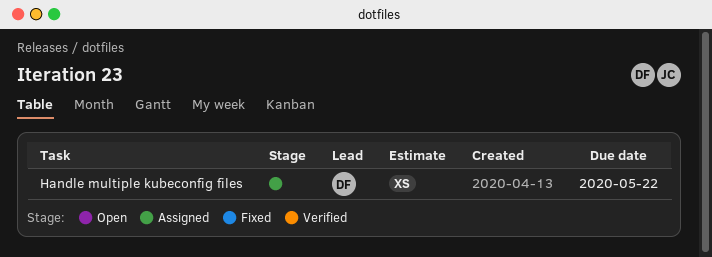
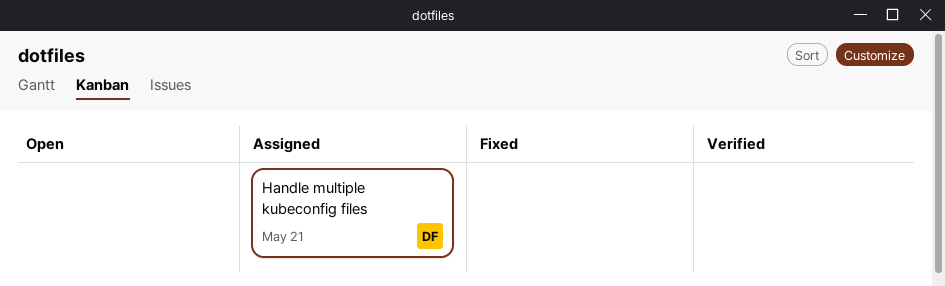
Handle multiple kubeconfig files, due: May 22 -> May 21

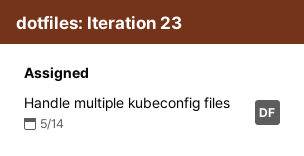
Handle multiple kubeconfig files, due: May 21 -> May 14

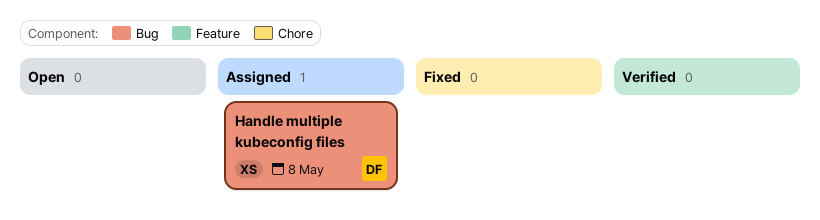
Handle multiple kubeconfig files, due: May 14 -> May 8

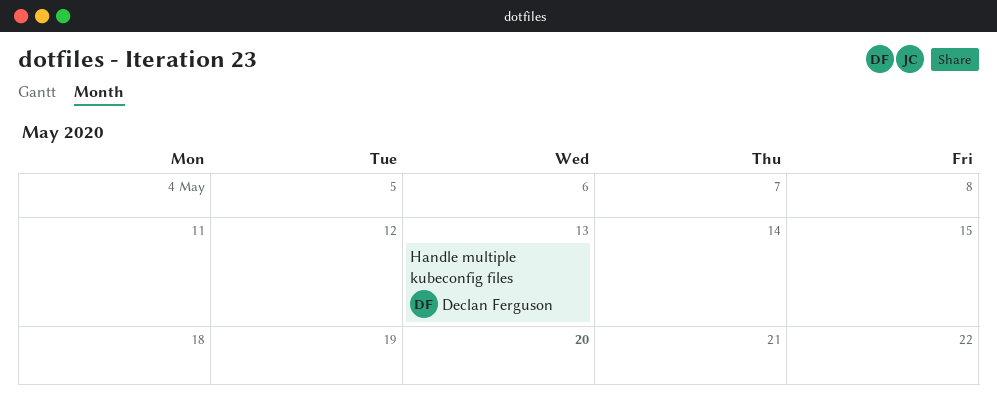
Handle multiple kubeconfig files, due: May 8 -> May 13

